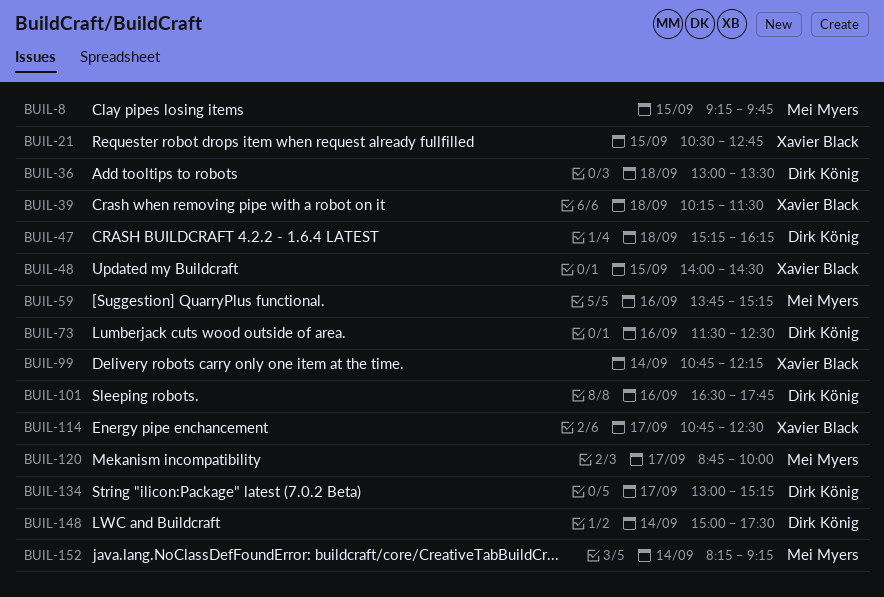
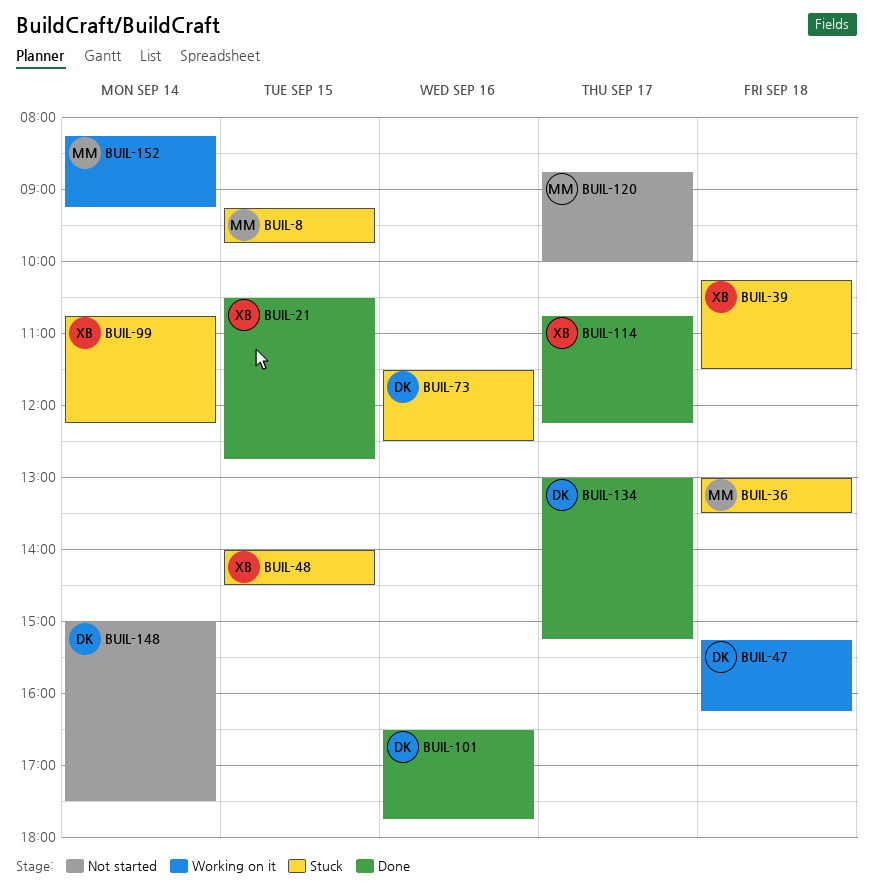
BUIL-36, owner: Dirk König -> Mei Myers
BUIL-59: present -> none
BUIL-114, ends: 12:30 -> 12:15

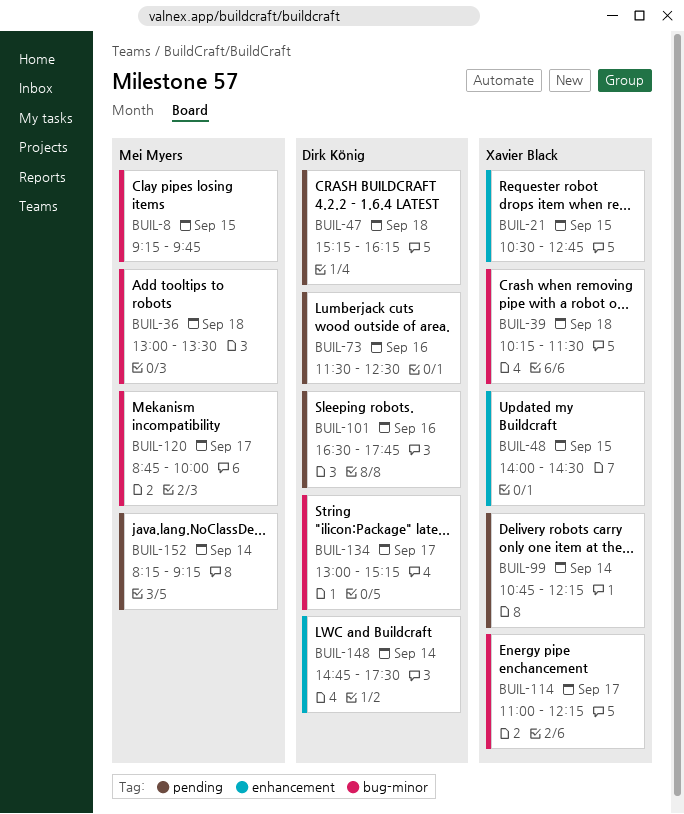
BUIL-114, begins: 10:45 -> 11:00
BUIL-148, begins: 15:00 -> 14:45

